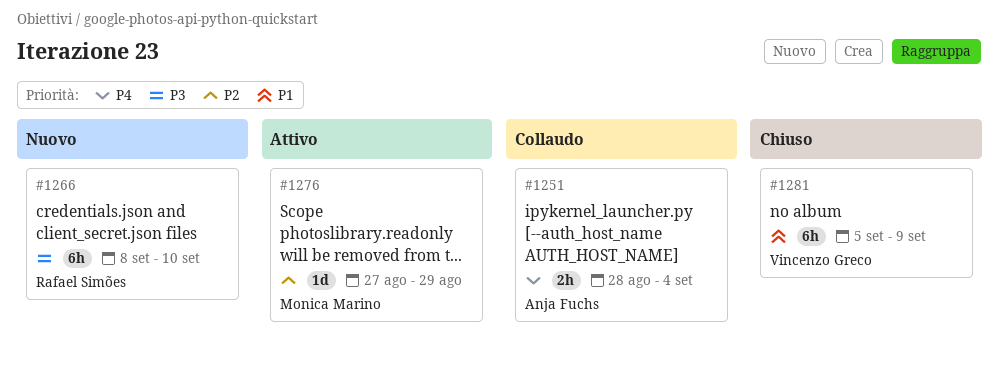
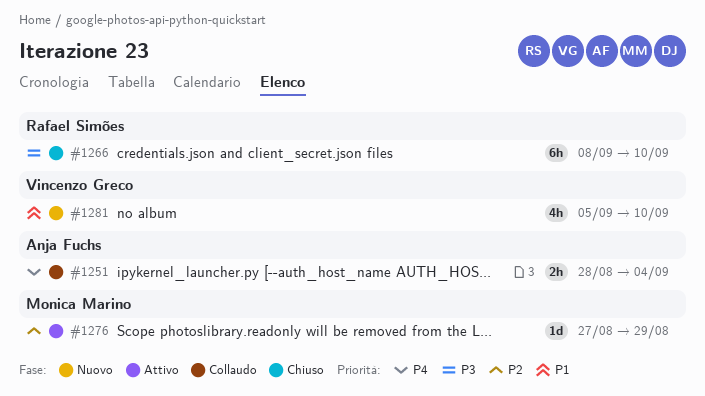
#1266, status: Nuovo -> Chiuso
#1281, status: Chiuso -> Nuovo
#1281, estimate: 6h -> 4h
#1281, due: Sep 9 -> Sep 10

